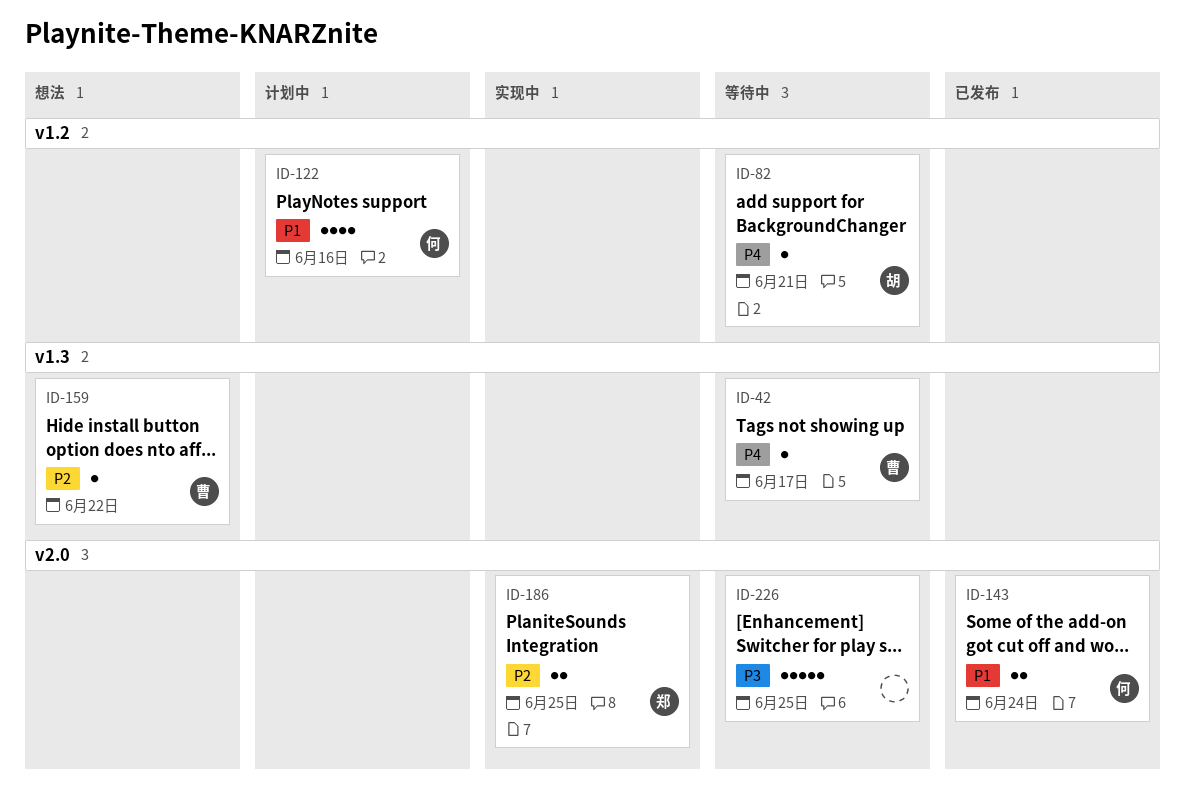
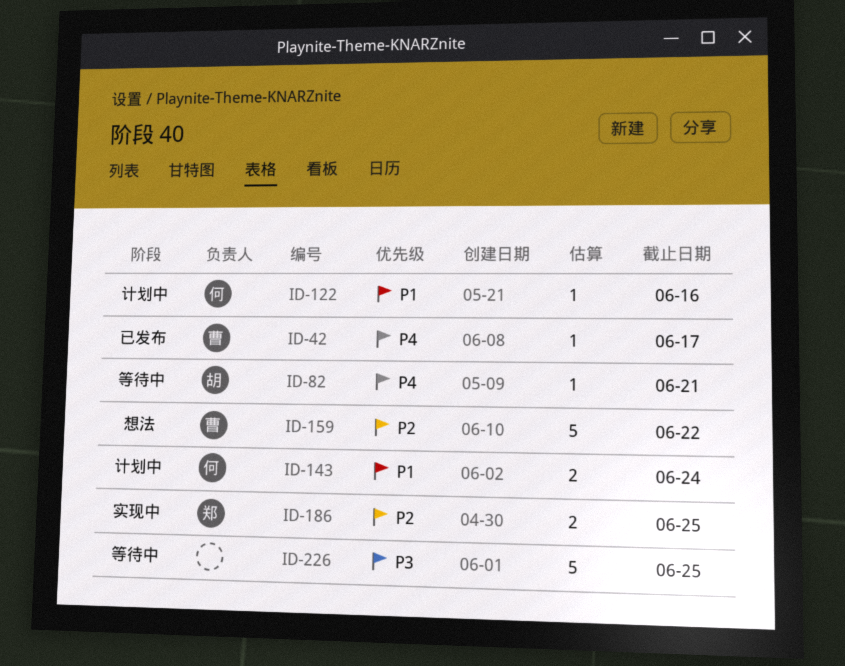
ID-42, status: 等待中 -> 已发布
ID-122, estimate: 4 -> 1
ID-143, status: 已发布 -> 计划中
ID-159, estimate: 1 -> 5

